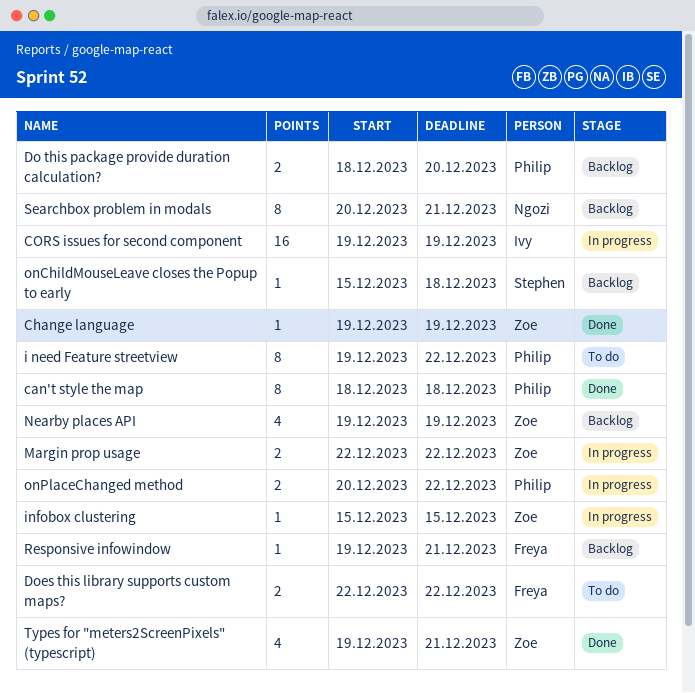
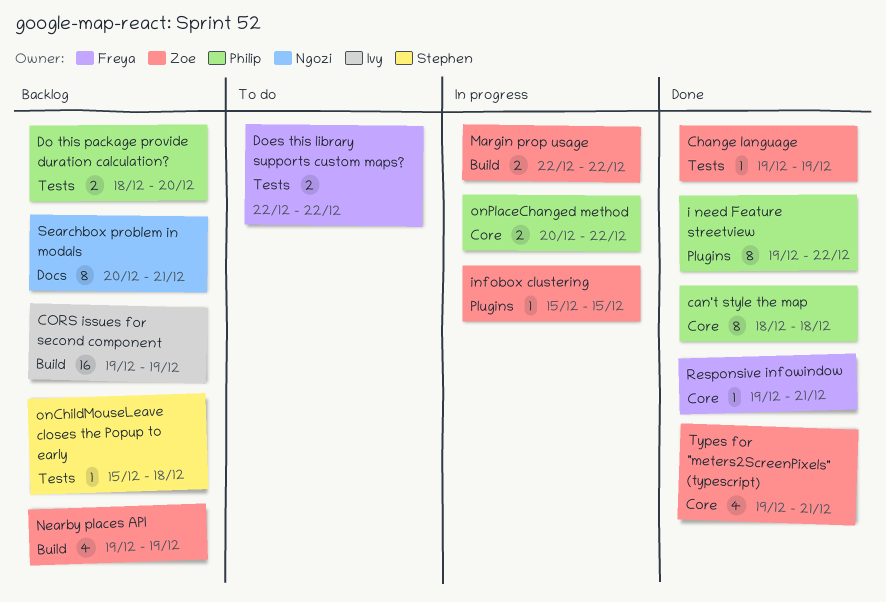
CORS issues for second component, status: In progress -> Backlog
i need Feature streetview, status: To do -> Done
Responsive infowindow, status: Backlog -> Done

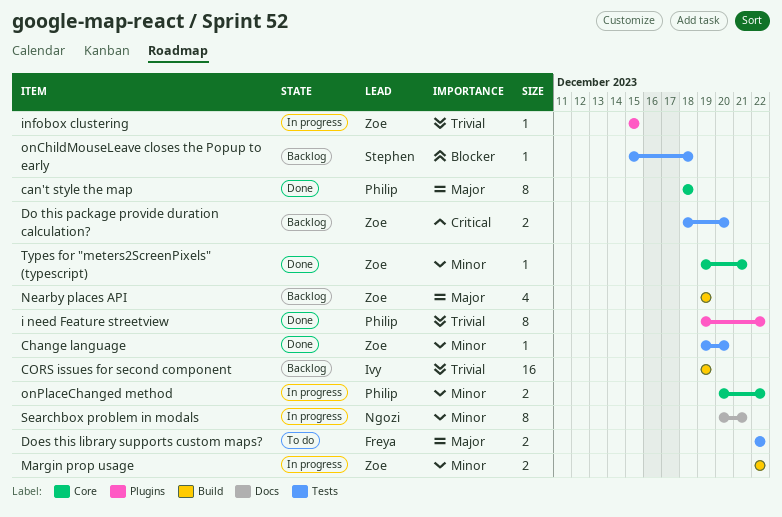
Change language, due: Dec 19 -> Dec 20
Do this package provide duration calculation?, owner: Philip -> Zoe
Responsive infowindow: present -> none
Searchbox problem in modals, status: Backlog -> In progress
Types for "meters2ScreenPixels" (typescript), estimate: 4 -> 1

